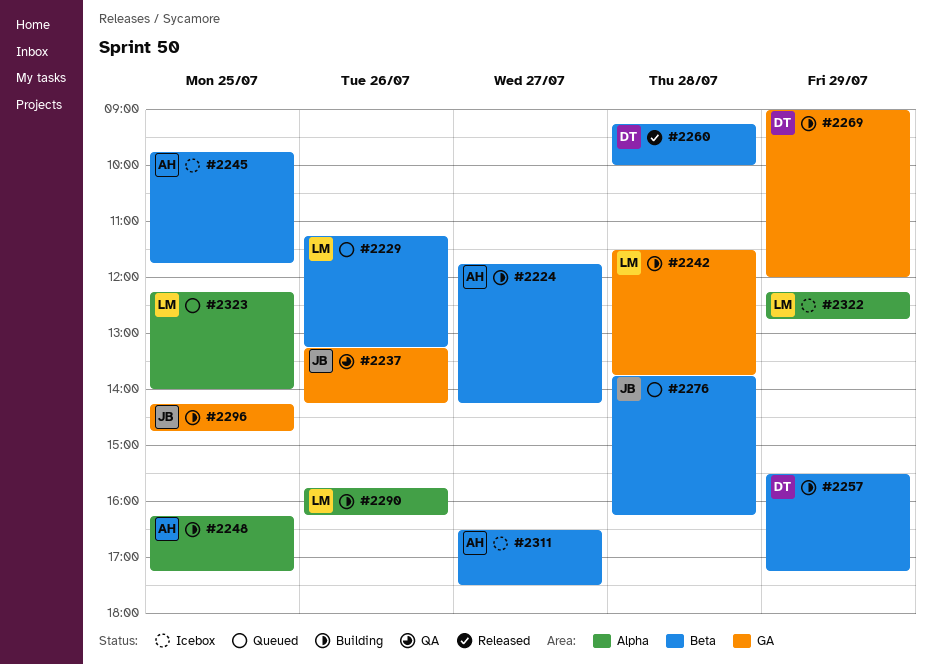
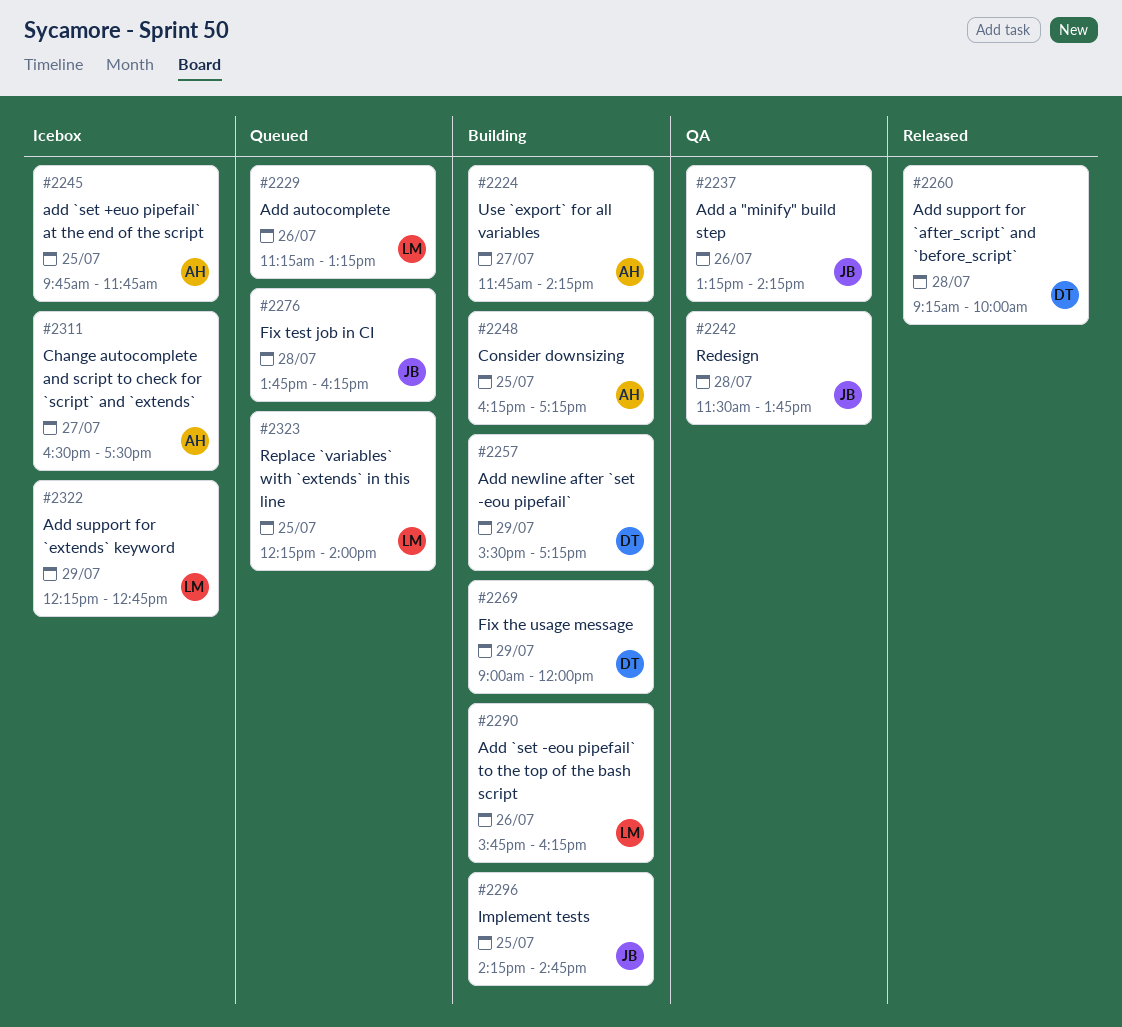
#2242, status: Building -> QA
#2242, owner: LM -> JB

